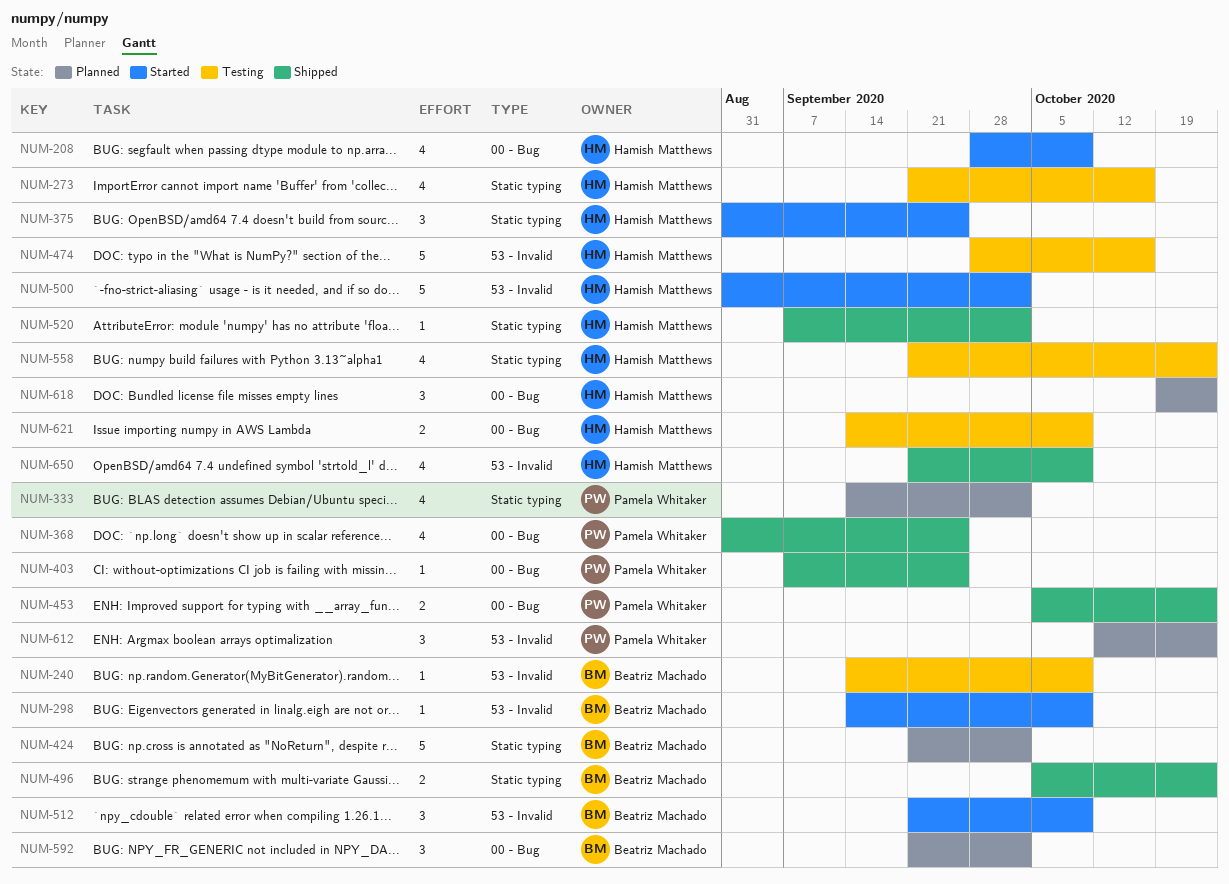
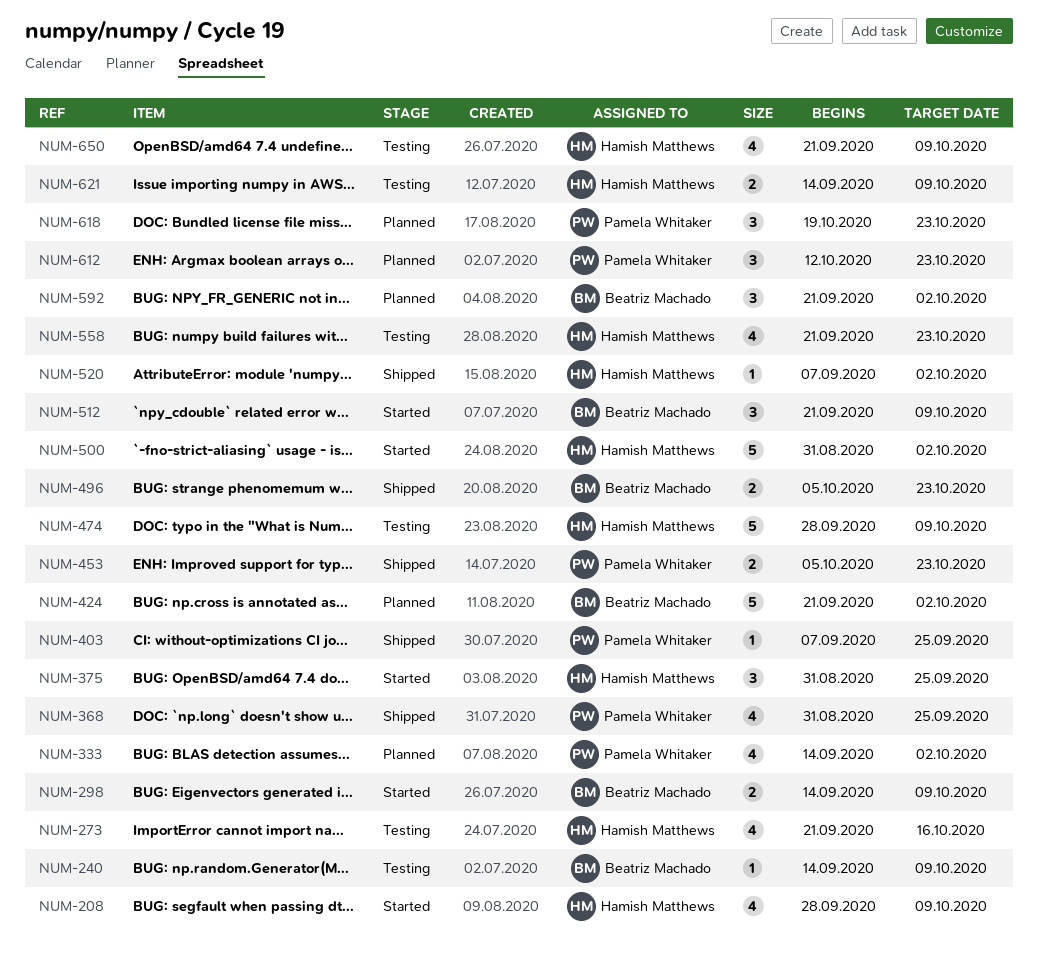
NUM-298, estimate: 1 -> 2
NUM-474, due: Oct 16 -> Oct 9
NUM-618, owner: Hamish Matthews -> Pamela Whitaker
NUM-650, status: Shipped -> Testing

